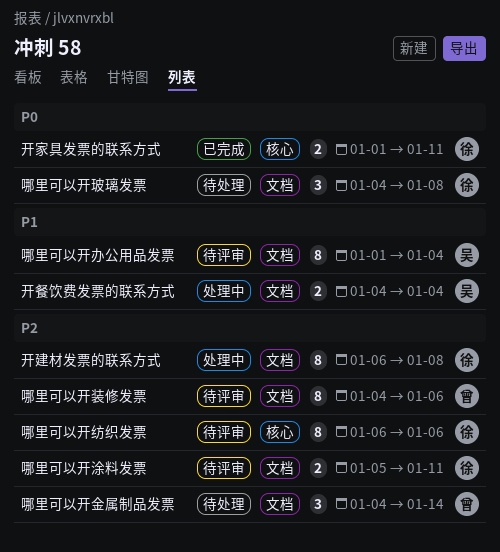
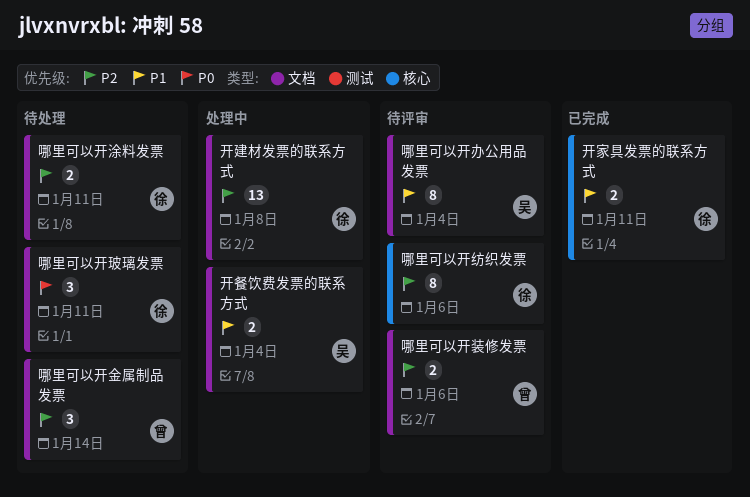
哪里可以开涂料发票, status: 待评审 -> 待处理
哪里可以开玻璃发票, due: Jan 8 -> Jan 11
哪里可以开装修发票, estimate: 8 -> 2
开家具发票的联系方式, priority: P0 -> P1
开建材发票的联系方式, estimate: 8 -> 13

